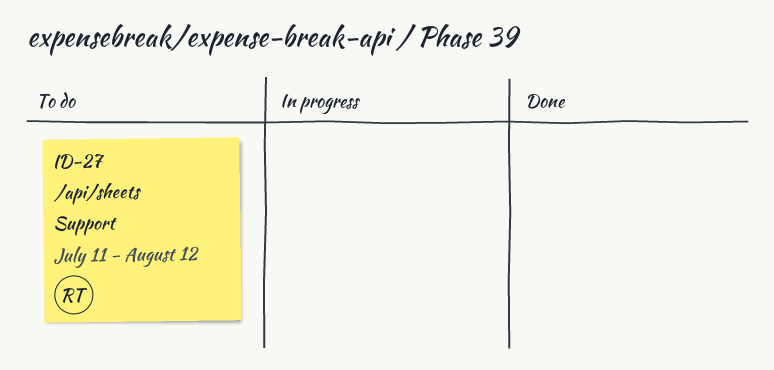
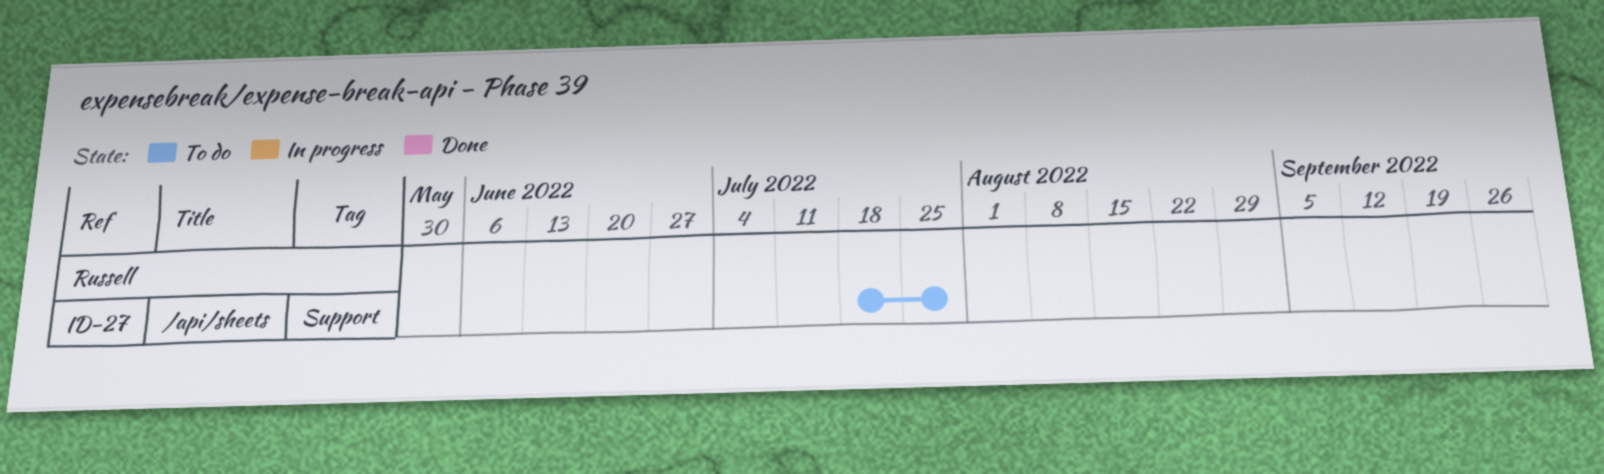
ID-27, start: Jul 11 -> Jul 18
ID-27, due: Aug 12 -> Jul 29

